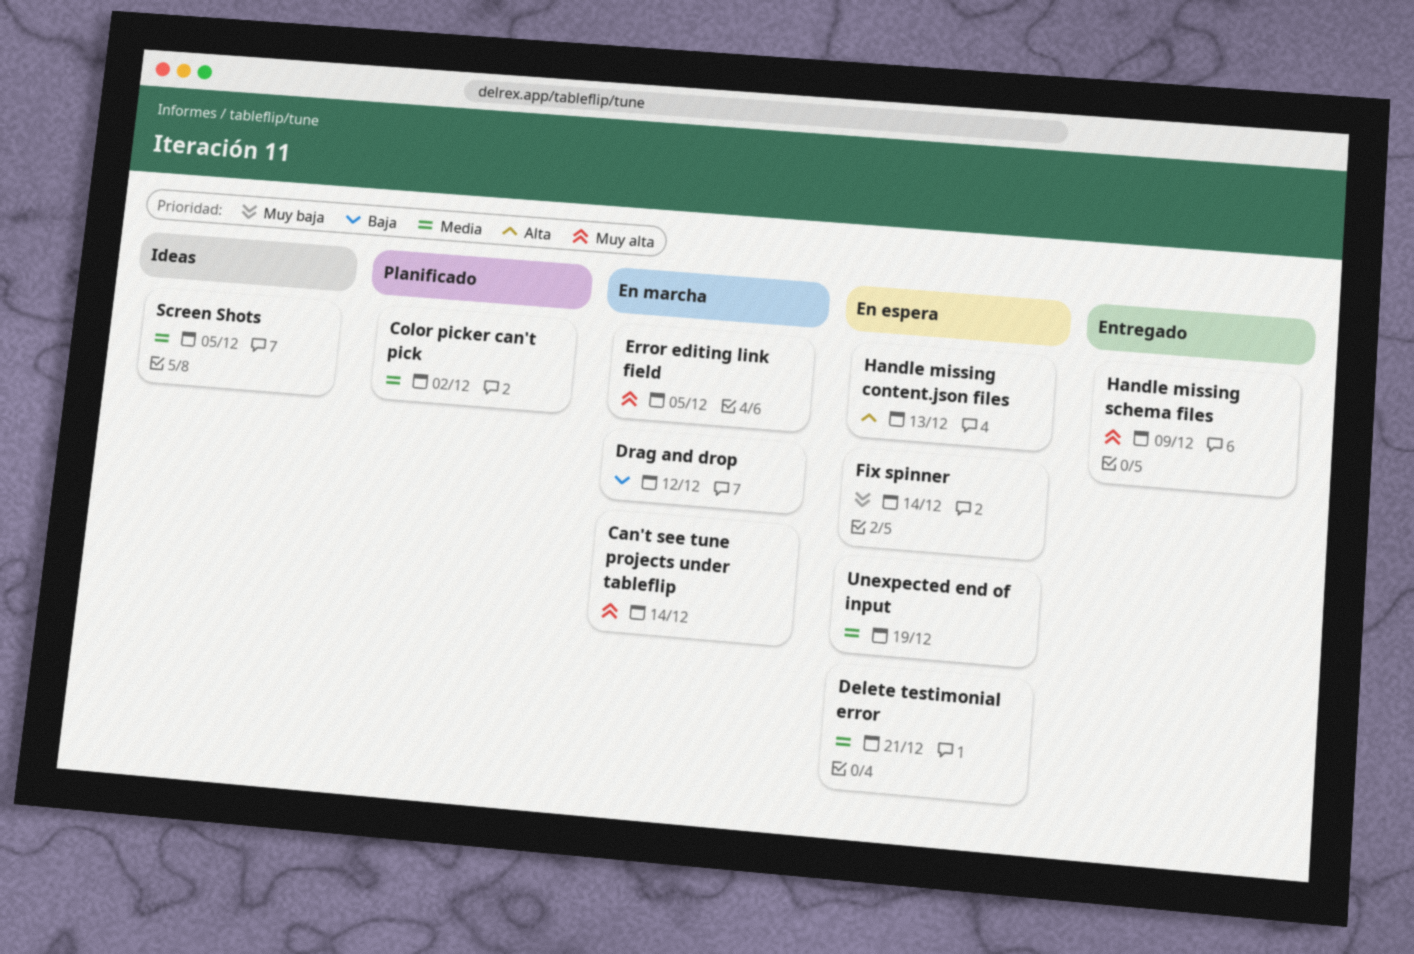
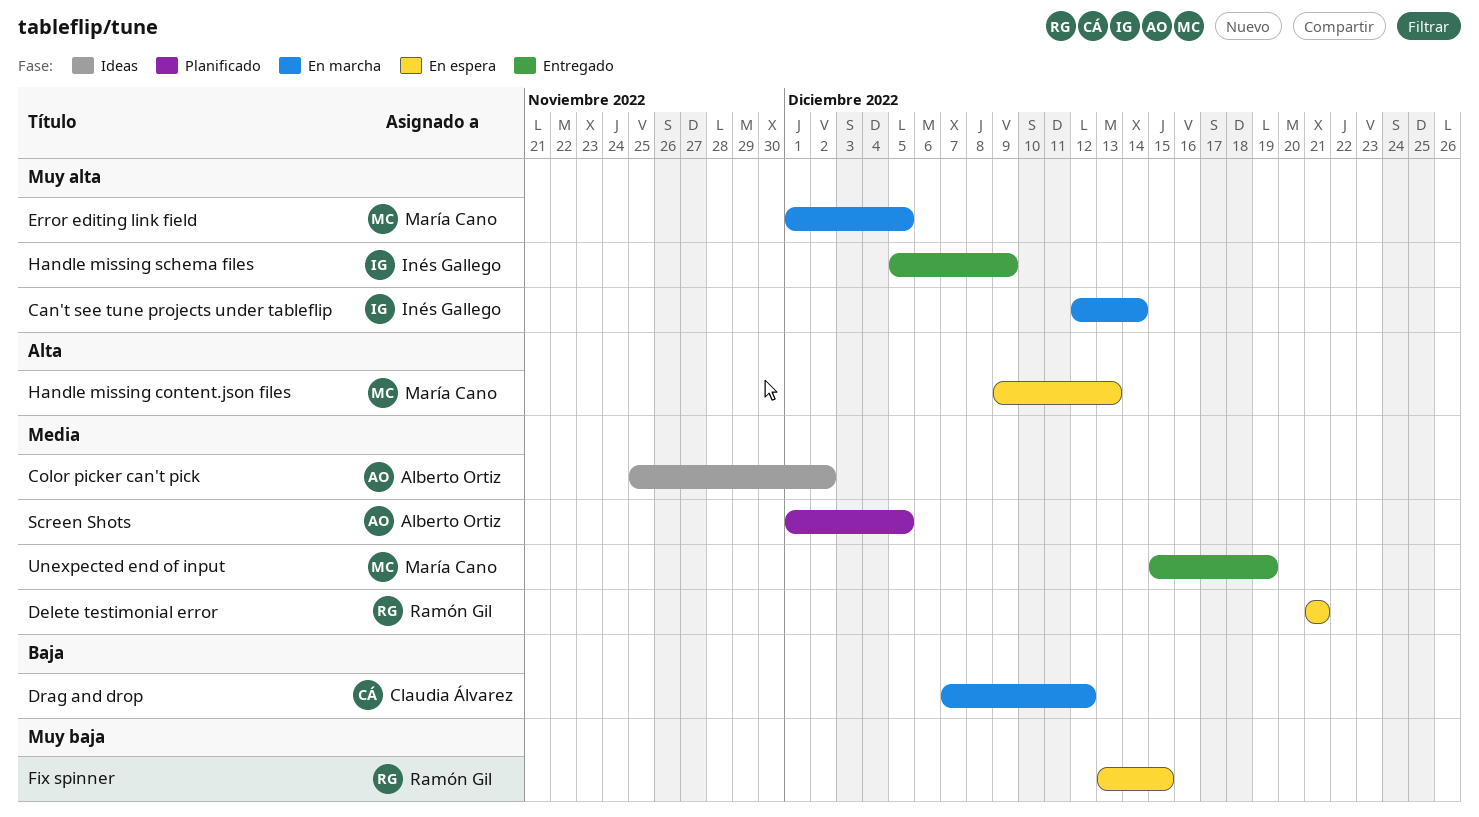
Color picker can't pick, status: Planificado -> Ideas
Fix spinner, due: Dec 14 -> Dec 15
Screen Shots, status: Ideas -> Planificado
Unexpected end of input, status: En espera -> Entregado

